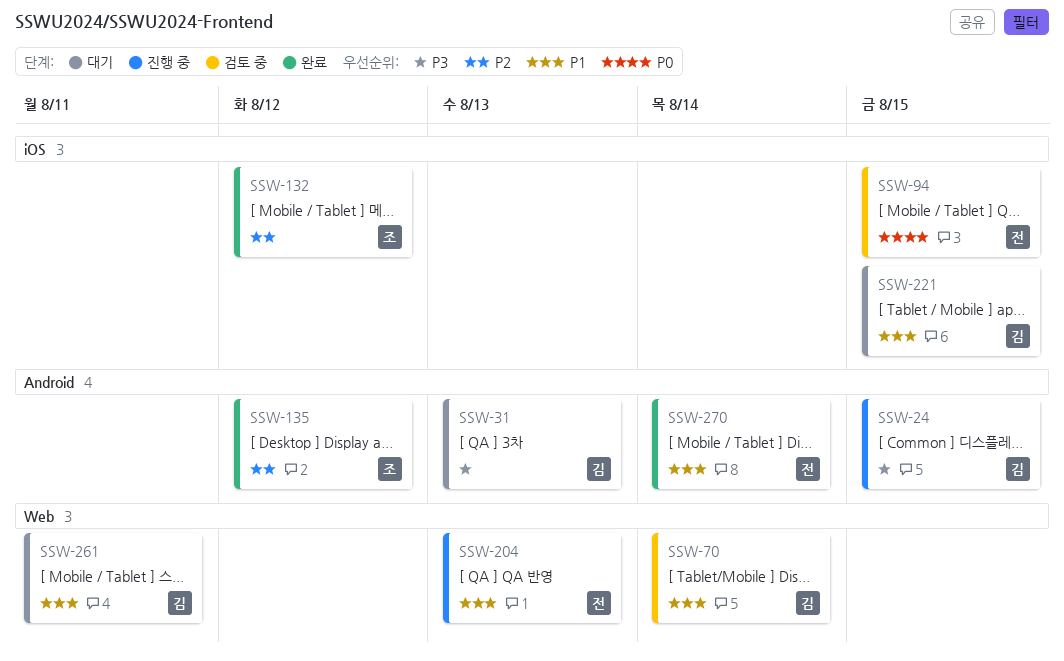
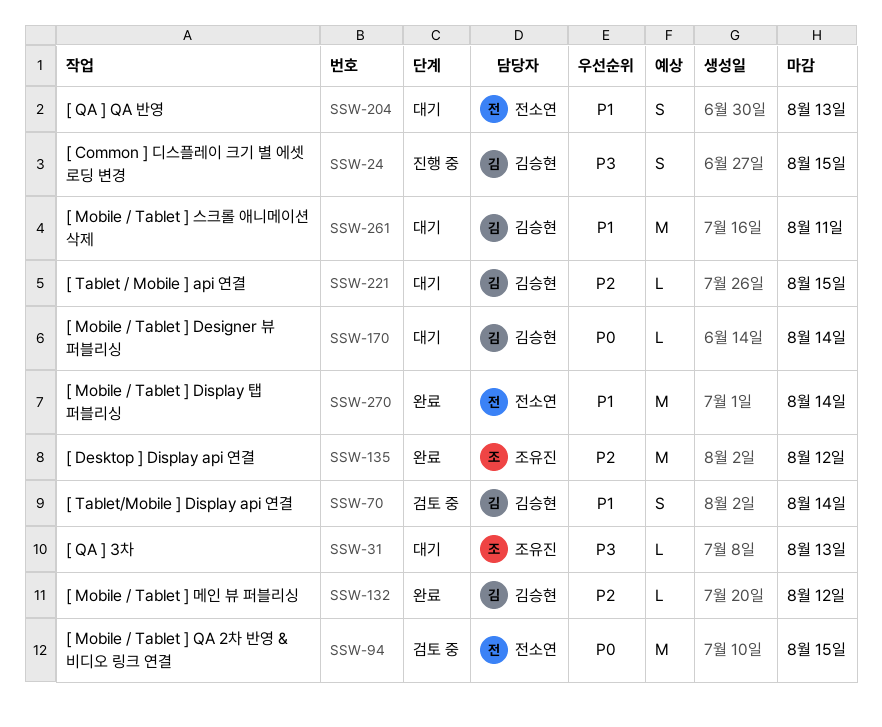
SSW-31, owner: 김승현 -> 조유진
SSW-132, owner: 조유진 -> 김승현
SSW-170: none -> present
SSW-204, status: 진행 중 -> 대기
SSW-221, priority: P1 -> P2

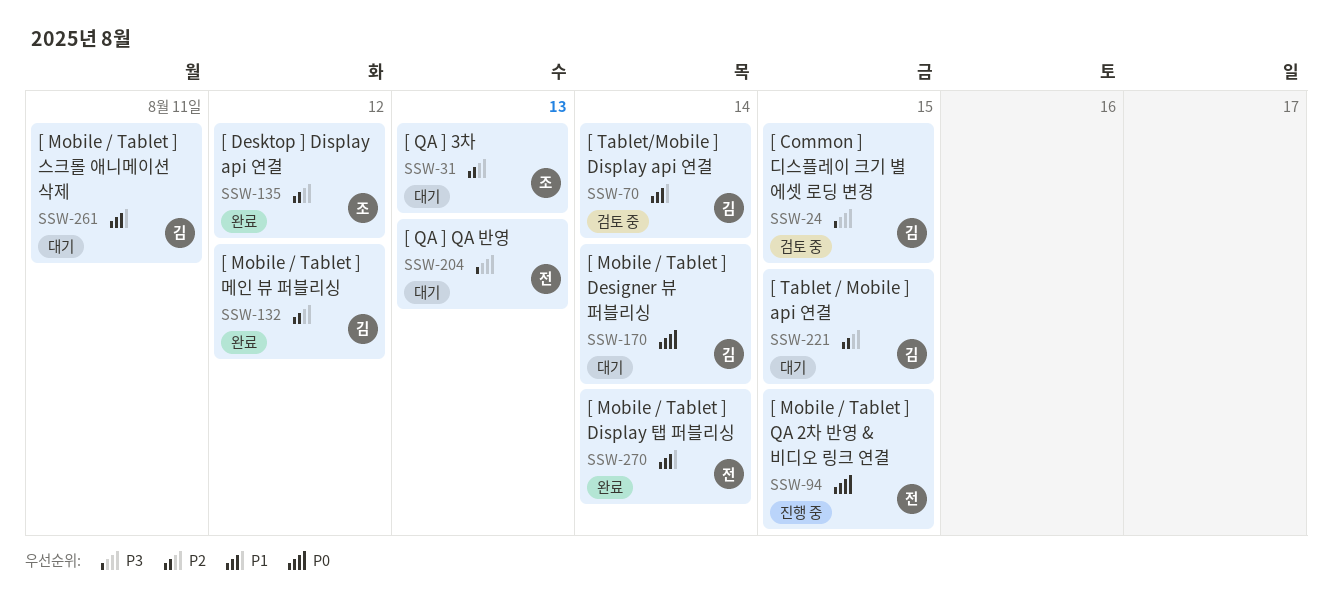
SSW-24, status: 진행 중 -> 검토 중
SSW-31, priority: P3 -> P2
SSW-94, status: 검토 중 -> 진행 중
SSW-204, priority: P1 -> P3

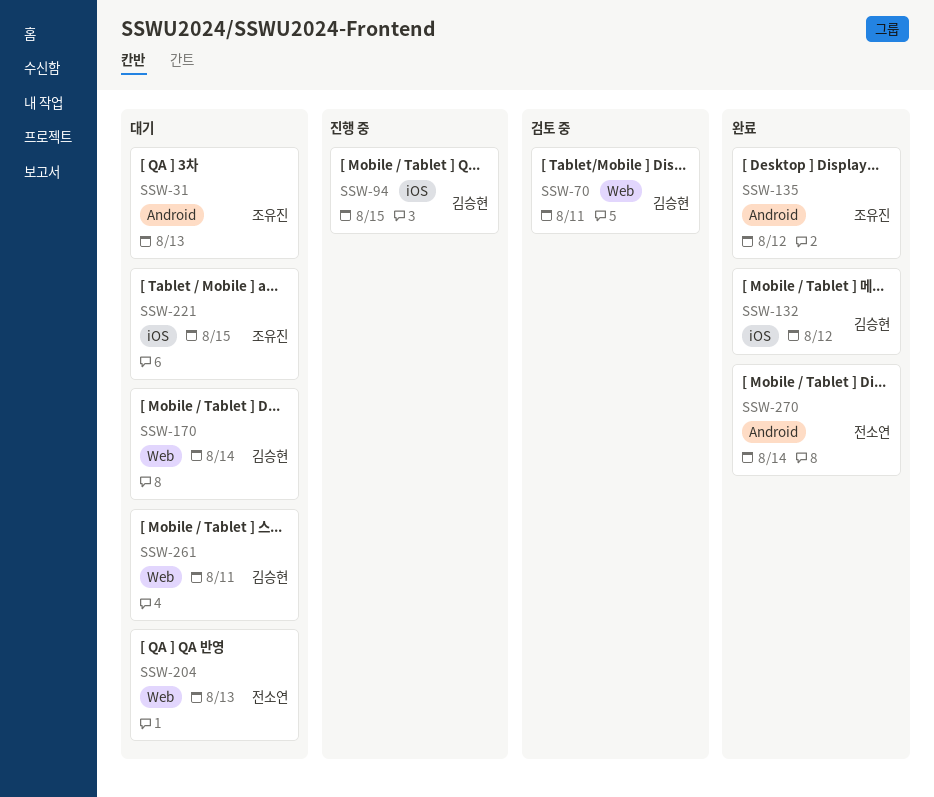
SSW-24: present -> none
SSW-70, due: Aug 14 -> Aug 11
SSW-94, owner: 전소연 -> 김승현
SSW-221, owner: 김승현 -> 조유진

